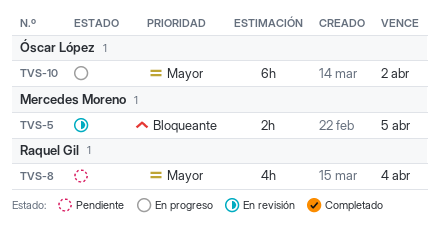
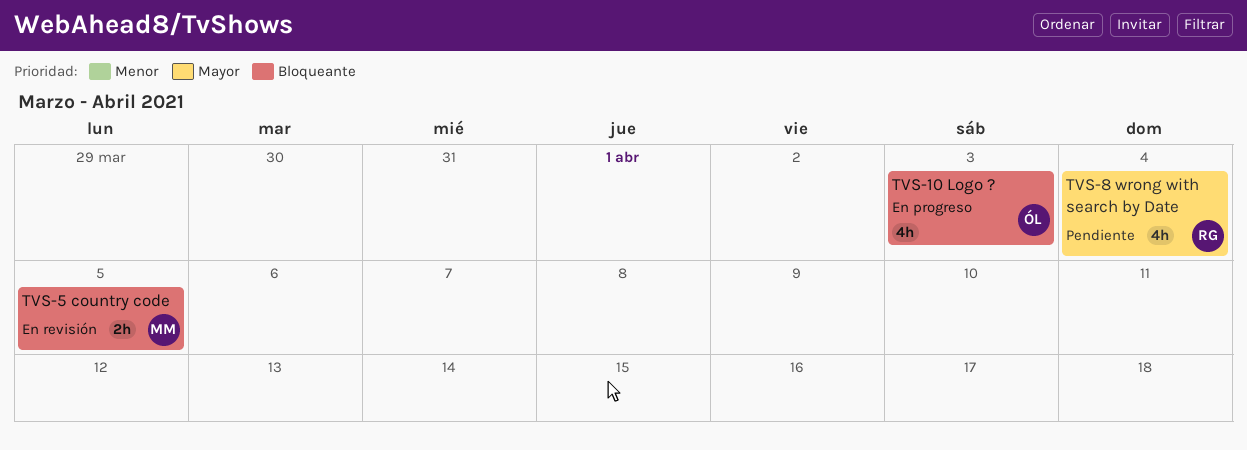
TVS-10, priority: Mayor -> Bloqueante
TVS-10, estimate: 6h -> 4h
TVS-10, due: Apr 2 -> Apr 3

